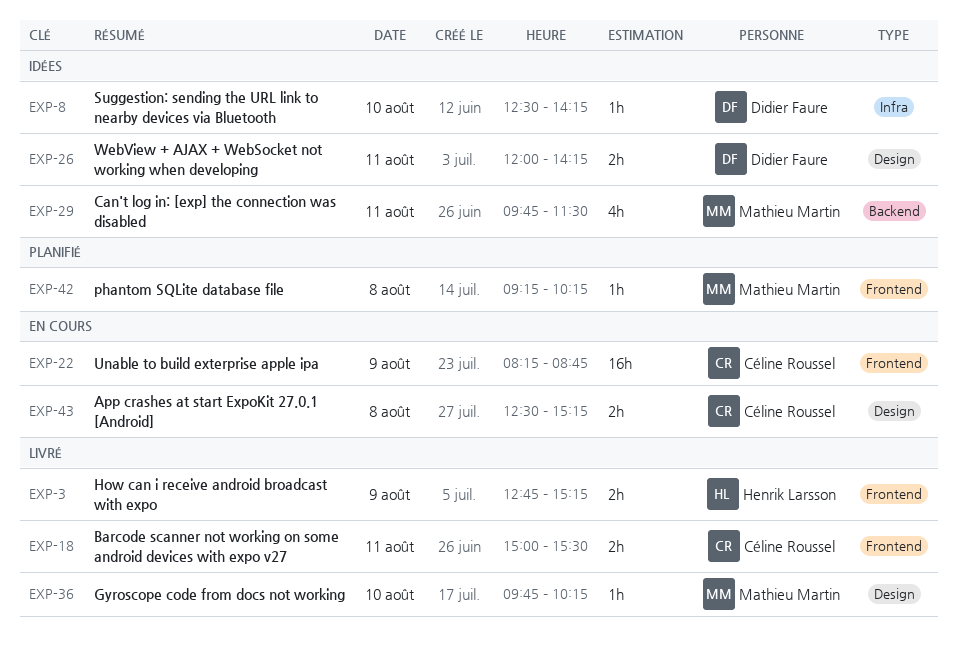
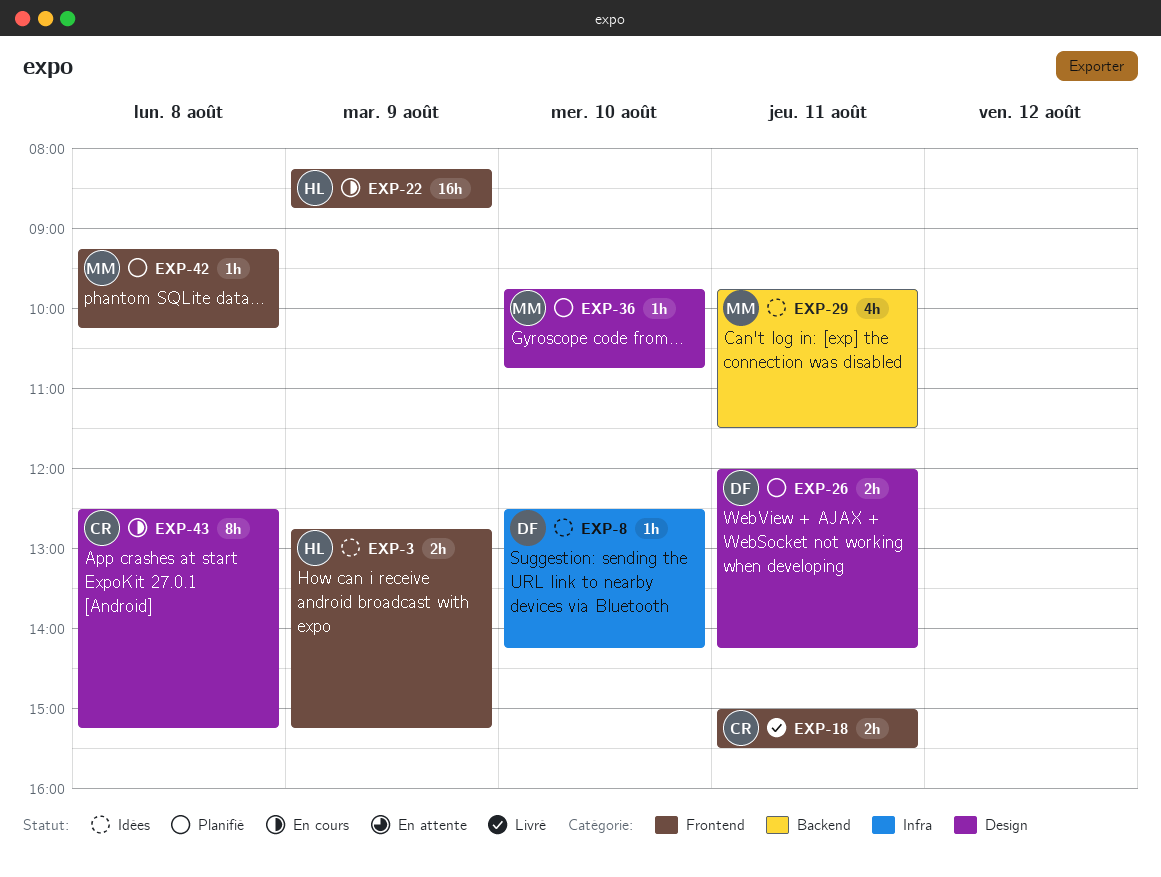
EXP-3, status: Livré -> Idées
EXP-22, owner: Céline Roussel -> Henrik Larsson
EXP-26, status: Idées -> Planifié
EXP-36, status: Livré -> Planifié
EXP-36, ends: 10:15 -> 10:45
EXP-43, estimate: 2h -> 8h

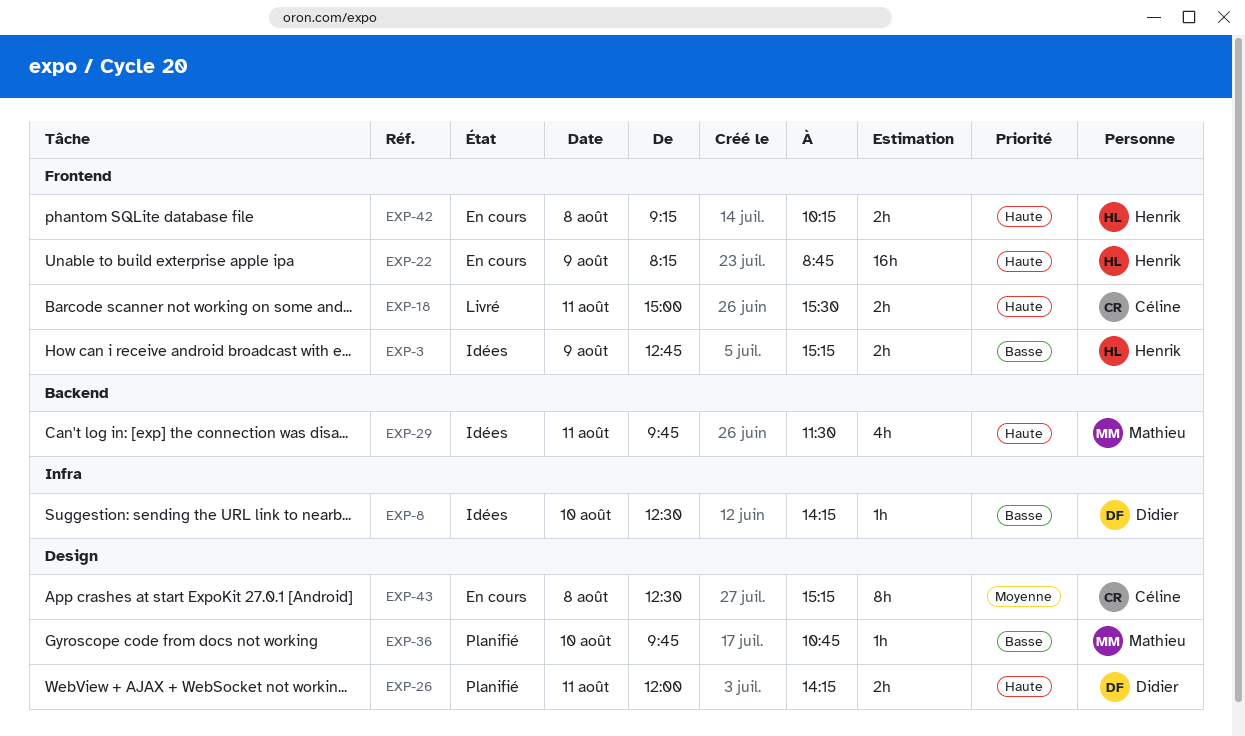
EXP-42, status: Planifié -> En cours
EXP-42, owner: Mathieu -> Henrik
EXP-42, estimate: 1h -> 2h

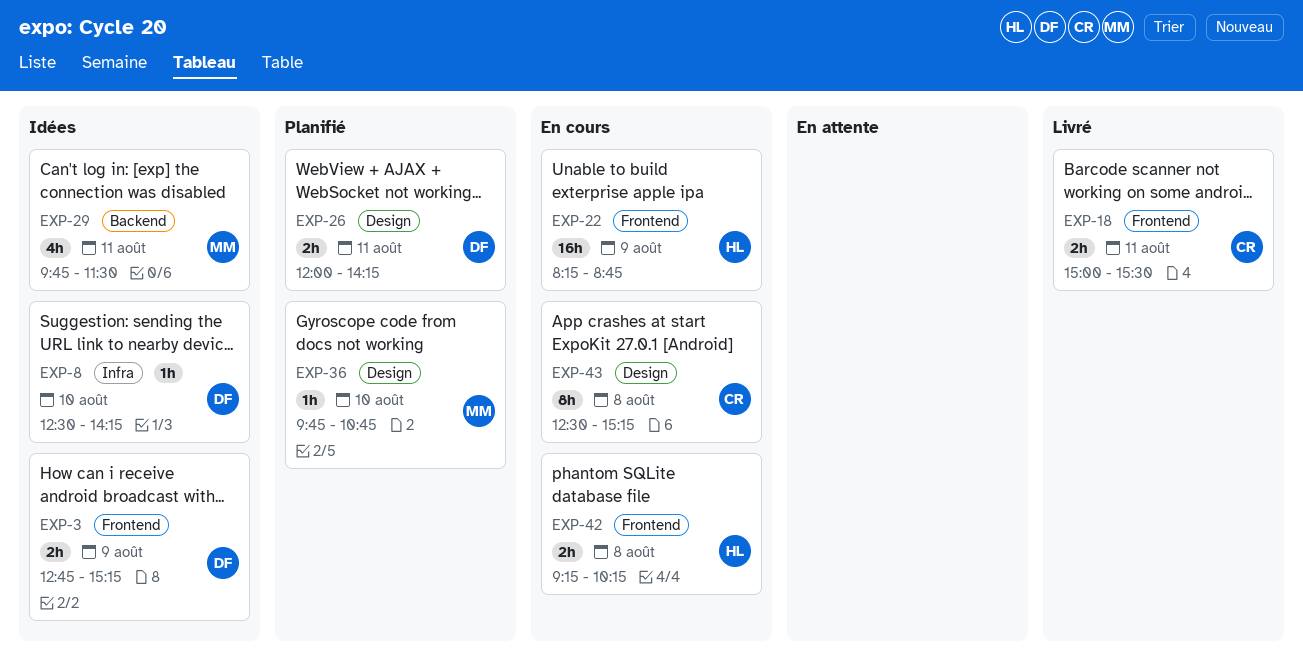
EXP-3, owner: Henrik -> Didier

